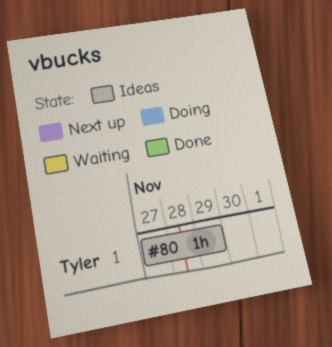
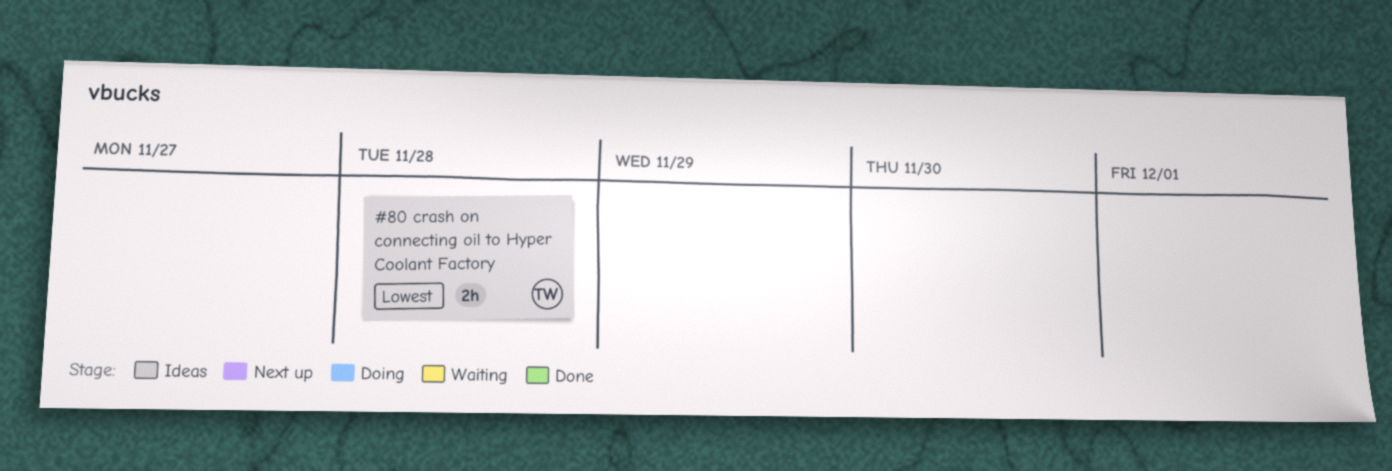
#80, estimate: 1h -> 2h
#80, due: Nov 29 -> Nov 28

